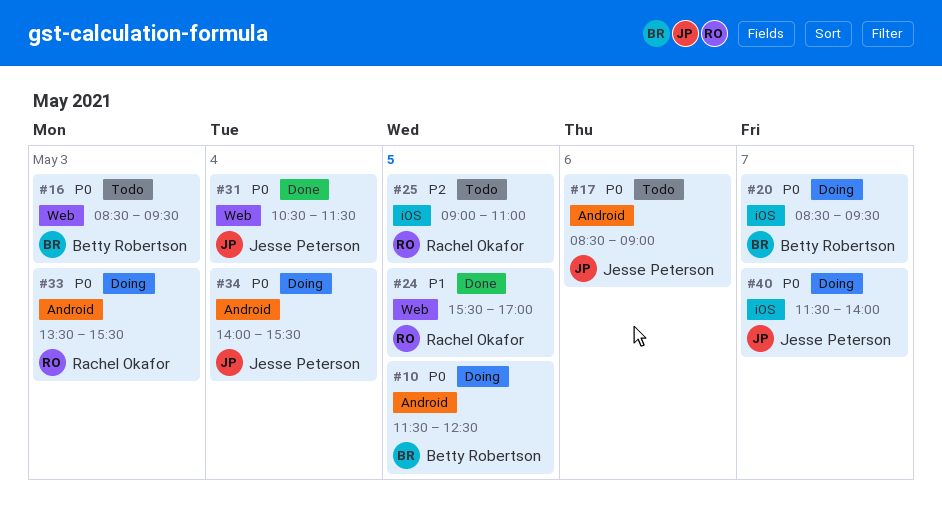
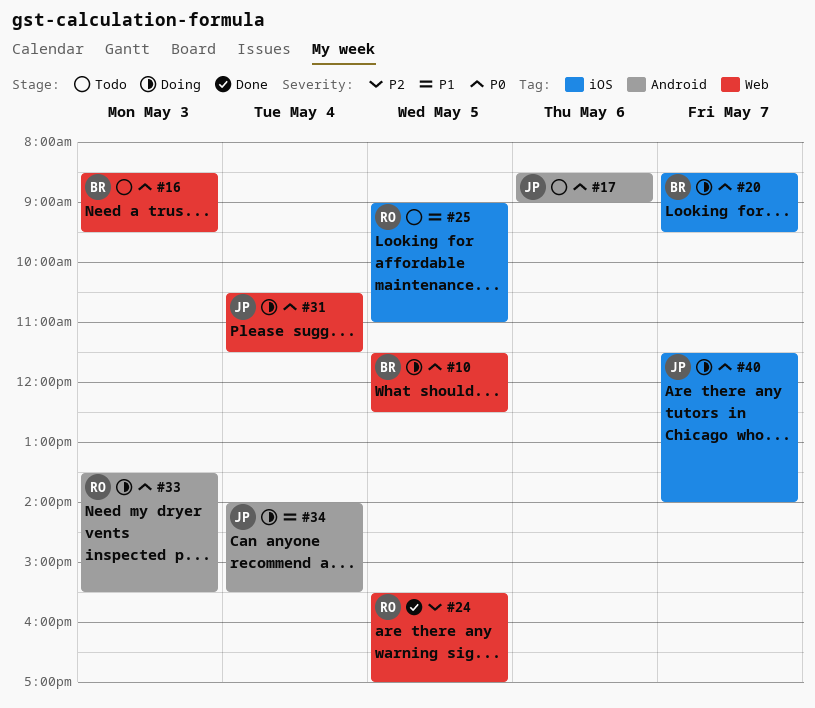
#10, label: Android -> Web
#24, priority: P1 -> P2
#25, priority: P2 -> P1
#31, status: Done -> Doing
#34, priority: P0 -> P1

